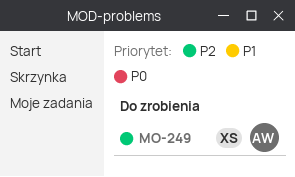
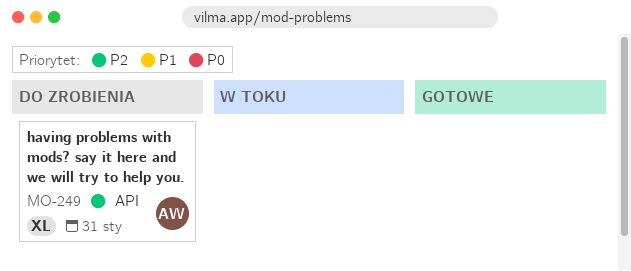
MO-249, estimate: XS -> XL

